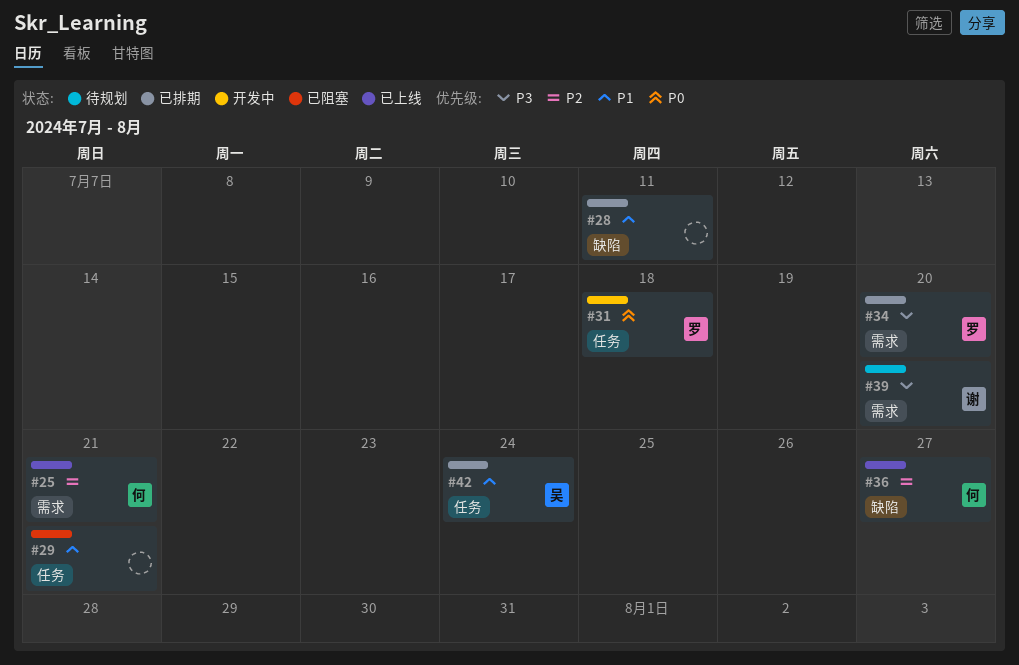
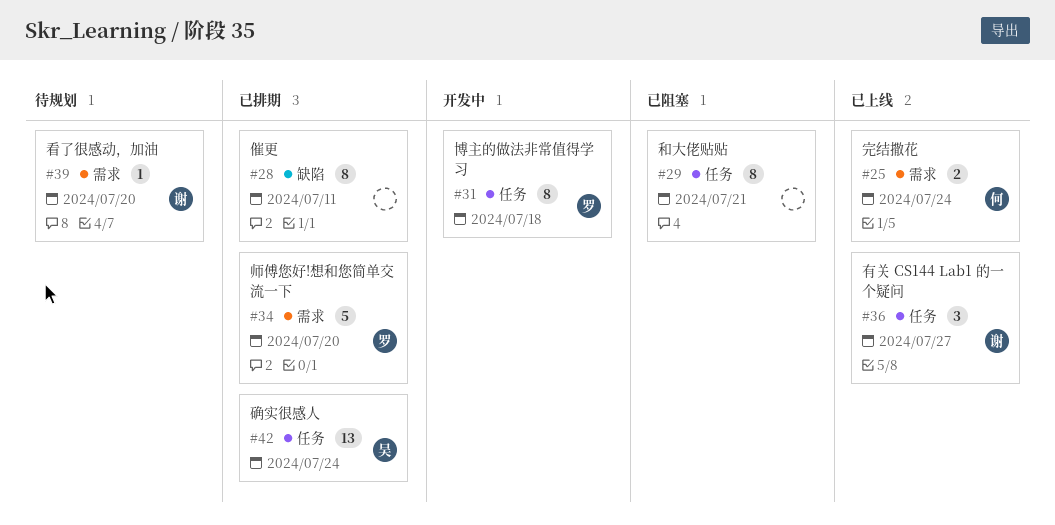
#25, due: Jul 21 -> Jul 24
#36, owner: 何 -> 谢
#36, label: 缺陷 -> 任务

